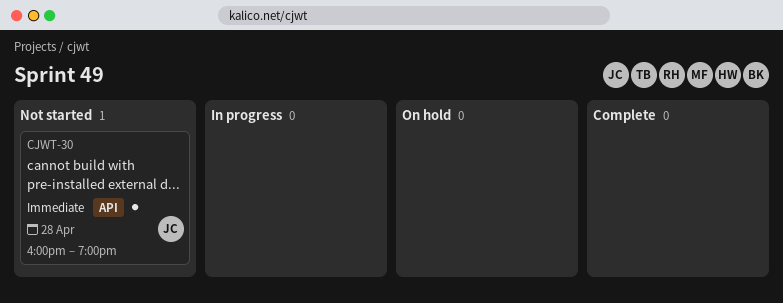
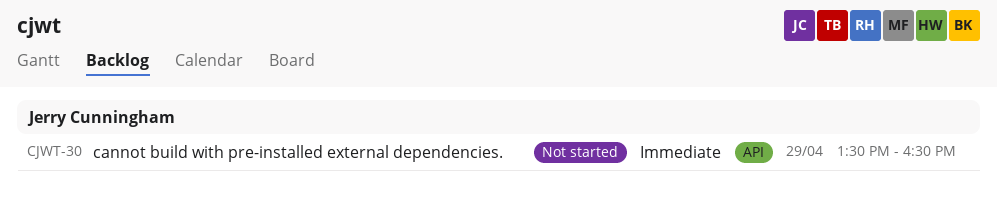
CJWT-30, day: Apr 28 -> Apr 29
CJWT-30, begins: 16:00 -> 13:30
CJWT-30, ends: 19:00 -> 16:30

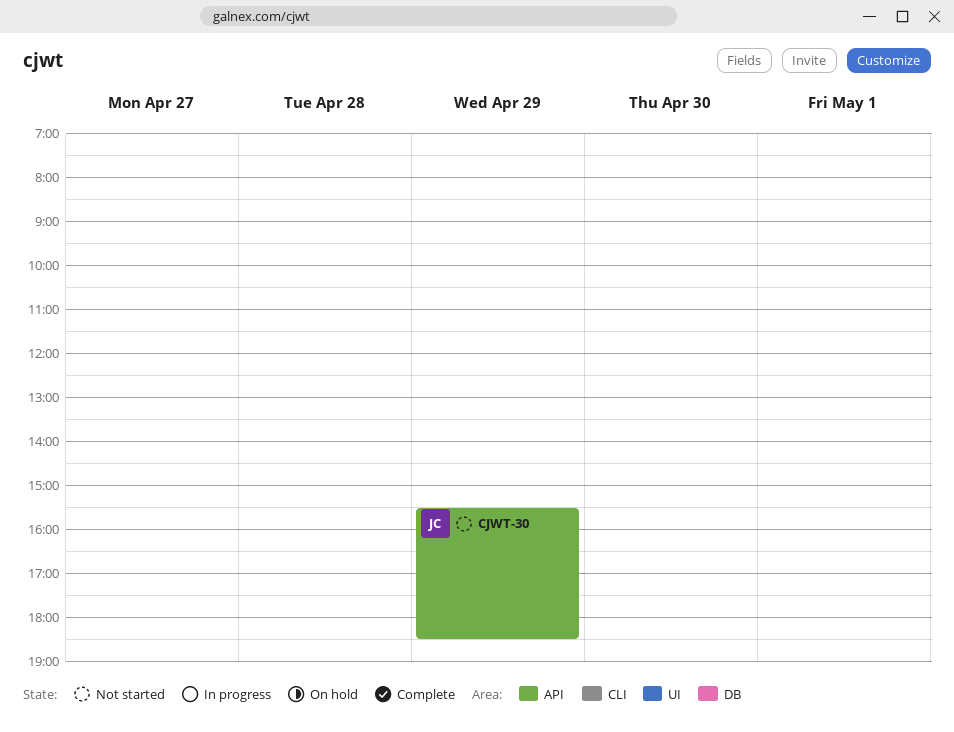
CJWT-30, begins: 13:30 -> 15:30
CJWT-30, ends: 16:30 -> 18:30

